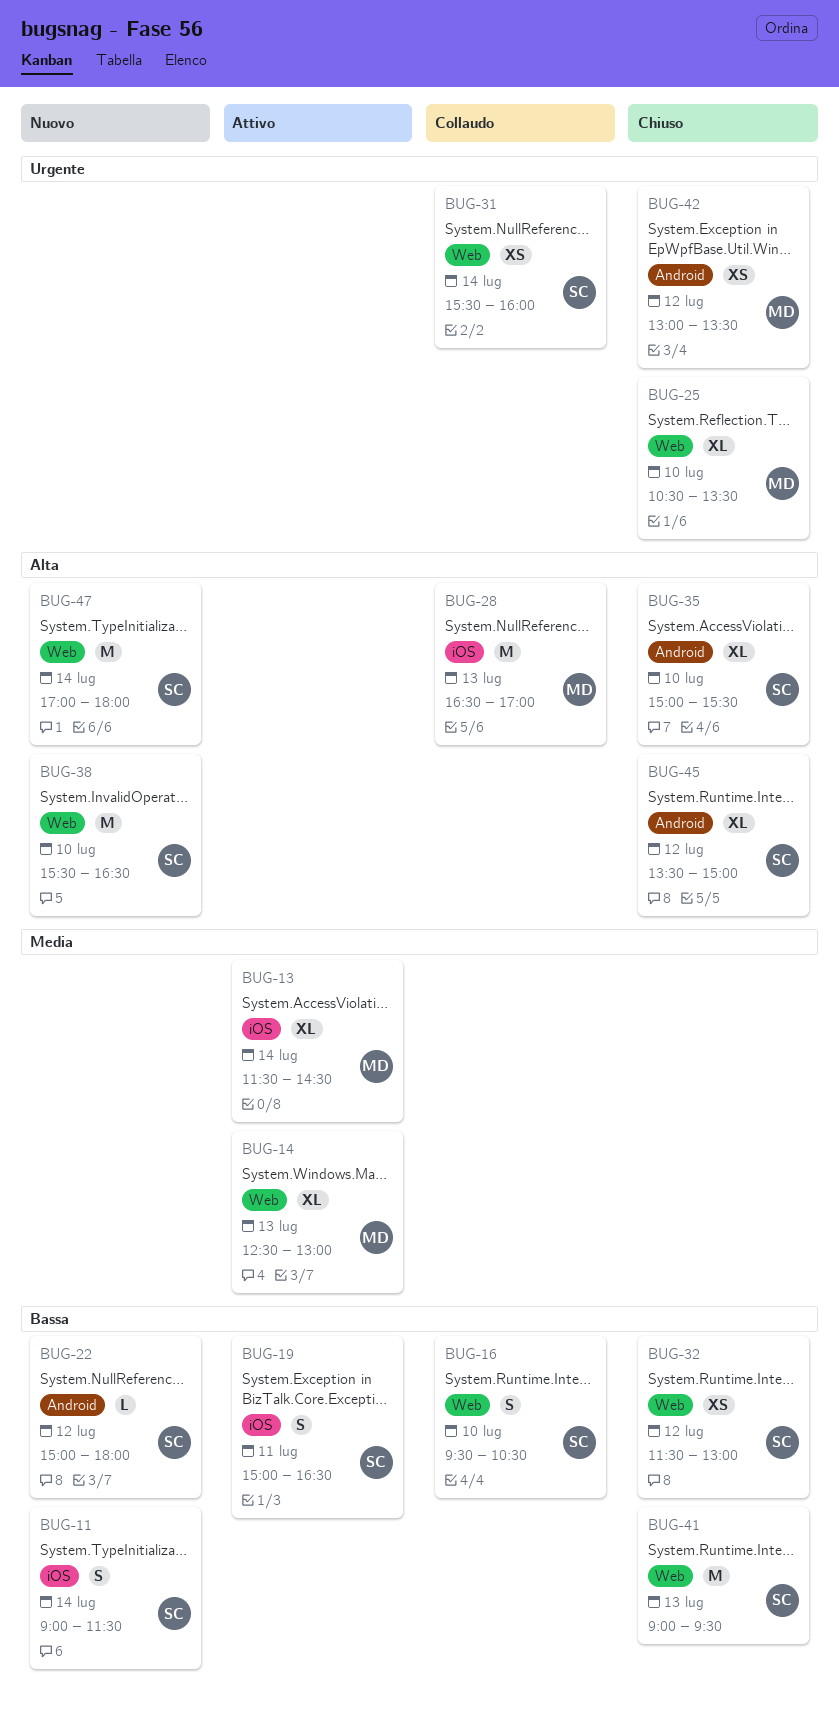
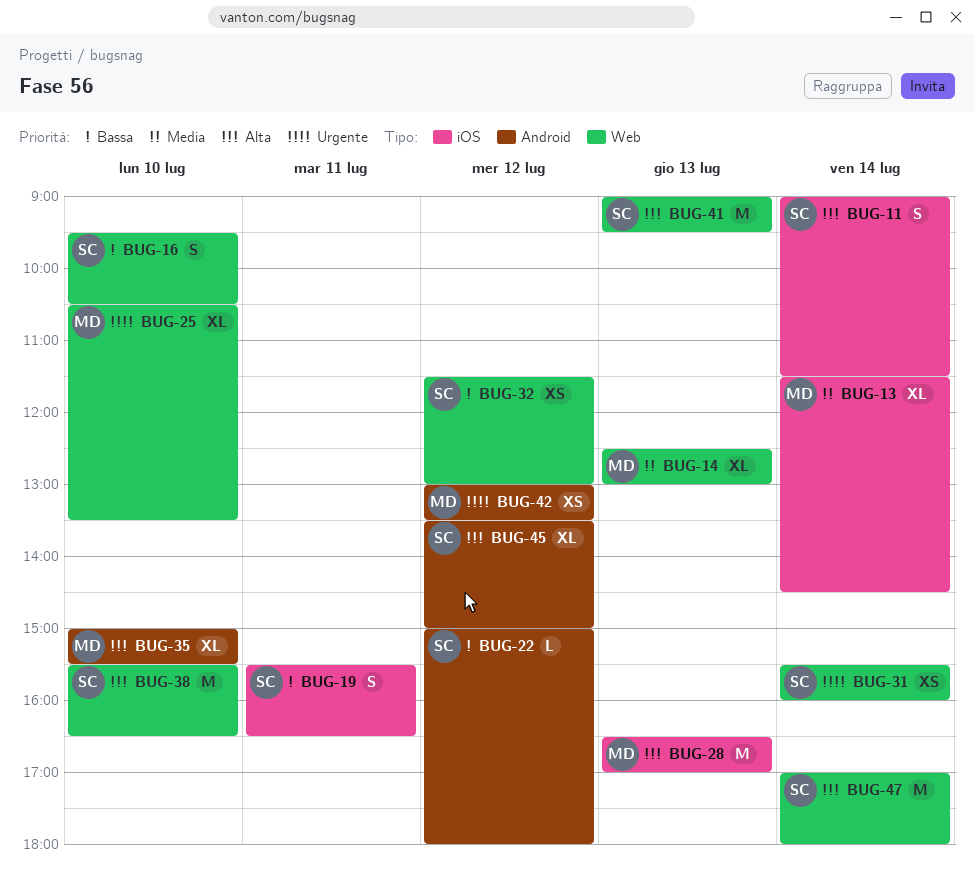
BUG-11, priority: Bassa -> Alta
BUG-19, begins: 15:00 -> 15:30
BUG-35, owner: SC -> MD
BUG-41, priority: Bassa -> Alta

